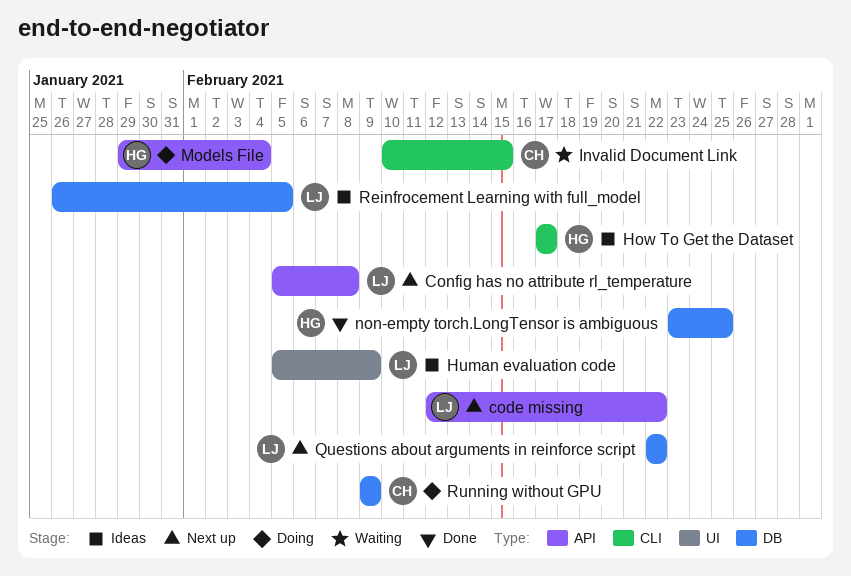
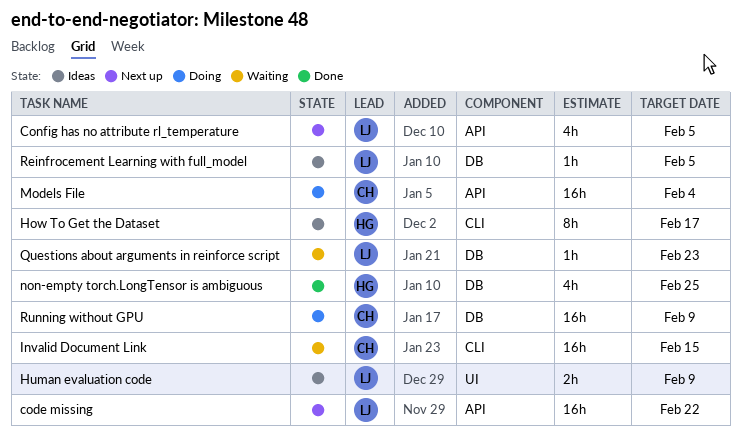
Config has no attribute rl_temperature, due: Feb 8 -> Feb 5
Models File, owner: HG -> CH
Questions about arguments in reinforce script, status: Next up -> Waiting
Questions about arguments in reinforce script, due: Feb 22 -> Feb 23

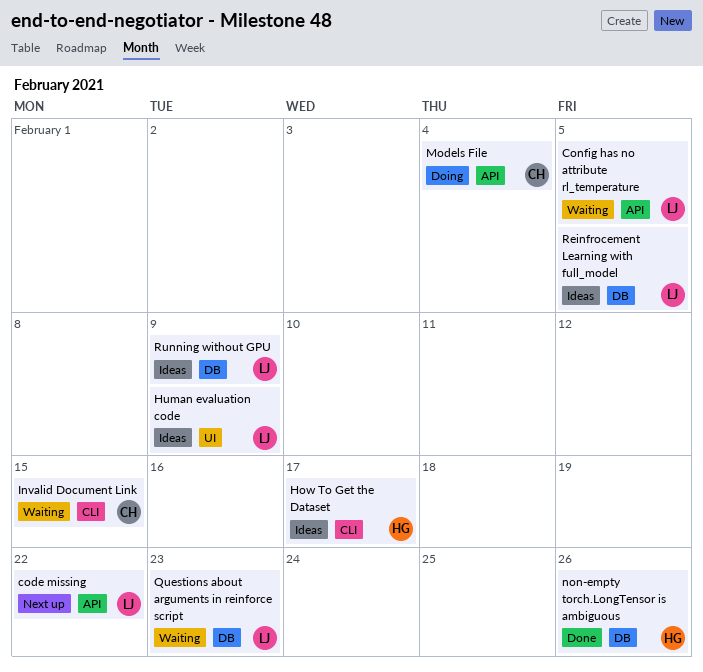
Config has no attribute rl_temperature, status: Next up -> Waiting
non-empty torch.LongTensor is ambiguous, due: Feb 25 -> Feb 26
Running without GPU, status: Doing -> Ideas
Running without GPU, owner: CH -> LJ

